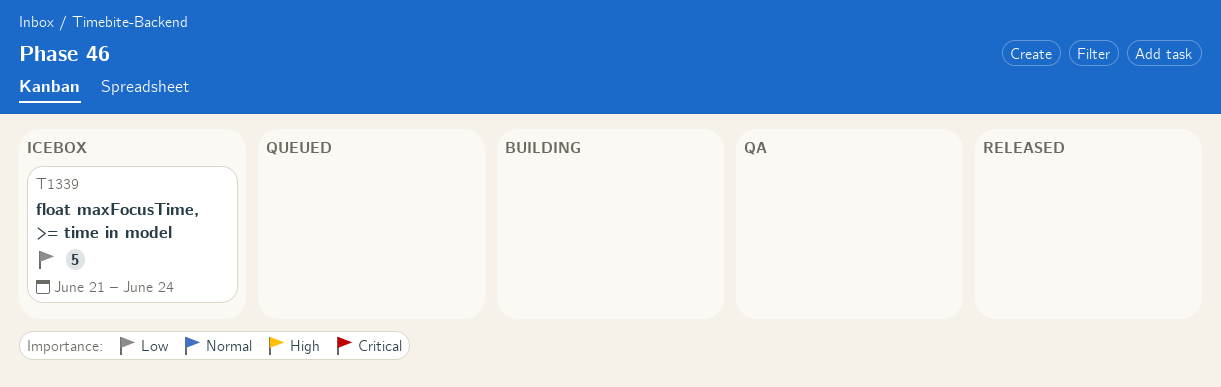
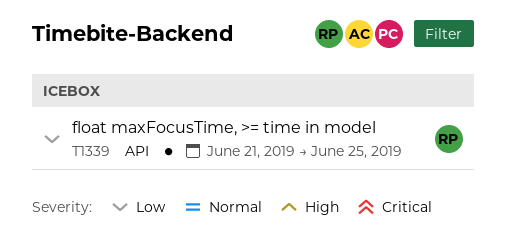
T1339, estimate: 5 -> 1
T1339, due: Jun 24 -> Jun 25

